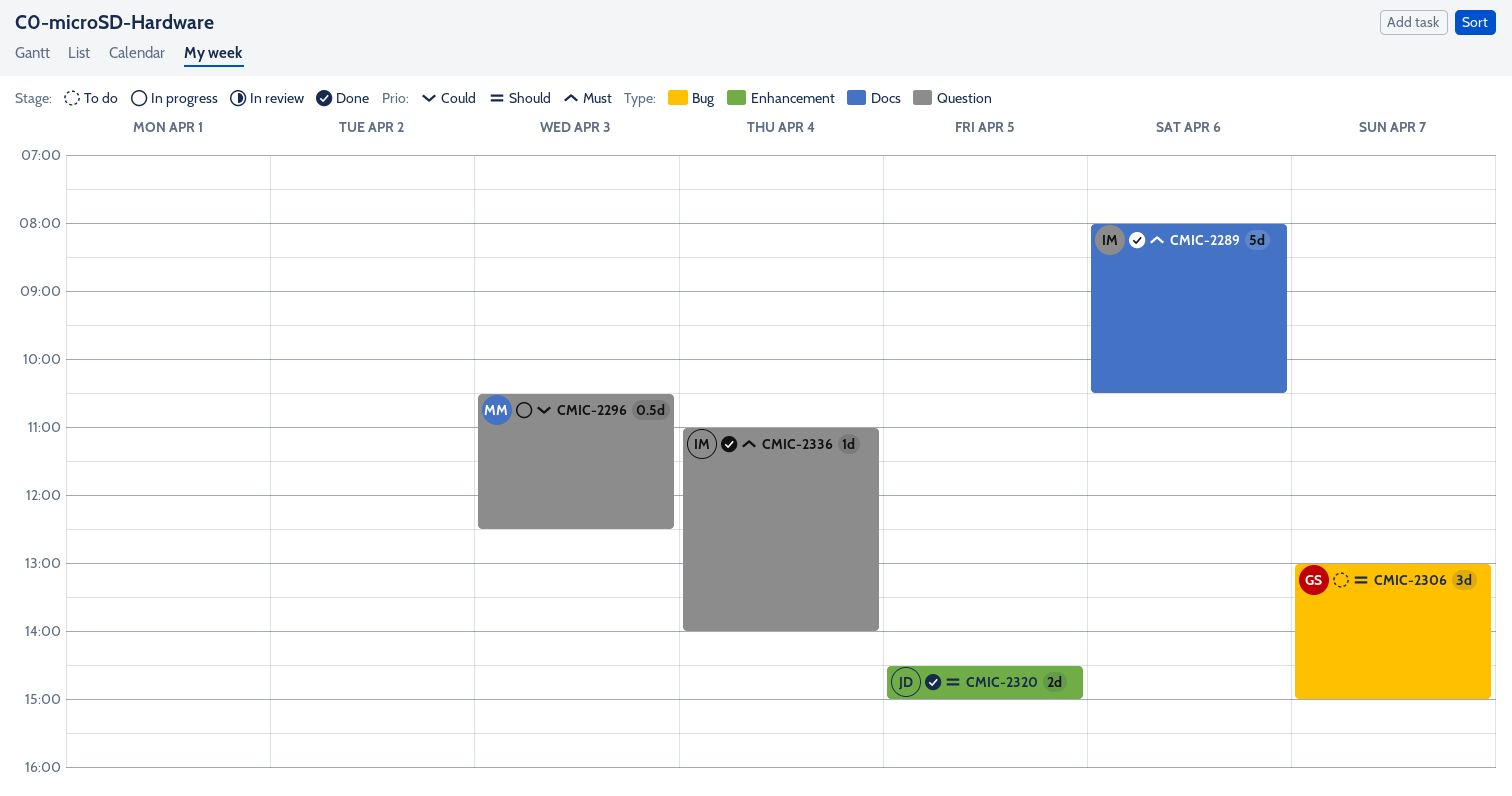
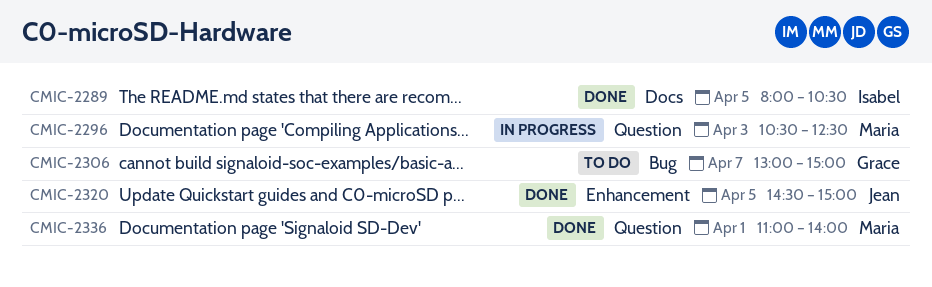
CMIC-2289, day: Apr 6 -> Apr 5
CMIC-2336, owner: Isabel -> Maria
CMIC-2336, day: Apr 4 -> Apr 1

